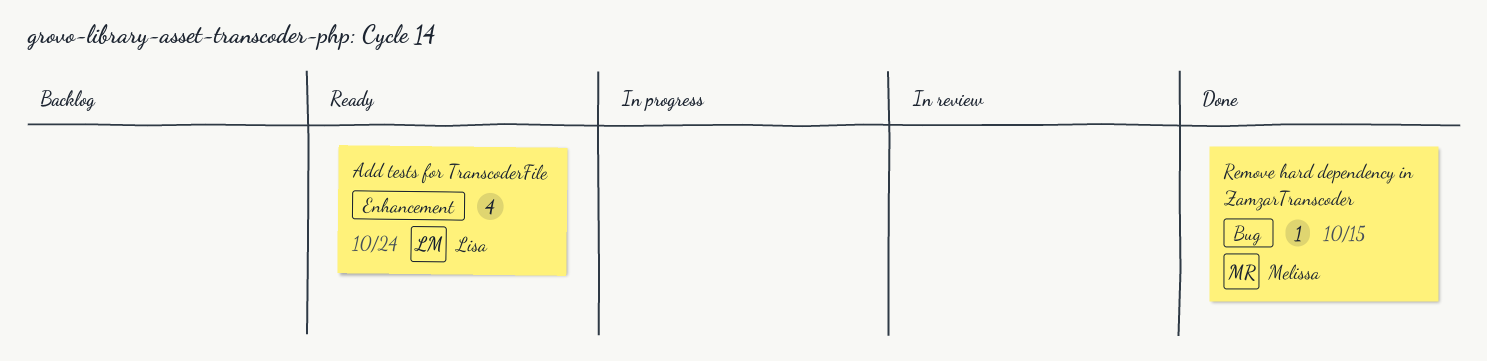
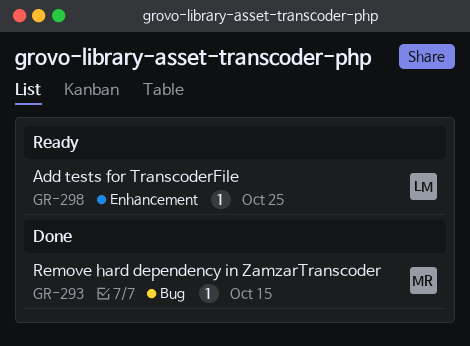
Add tests for TranscoderFile, estimate: 4 -> 1
Add tests for TranscoderFile, due: Oct 24 -> Oct 25

